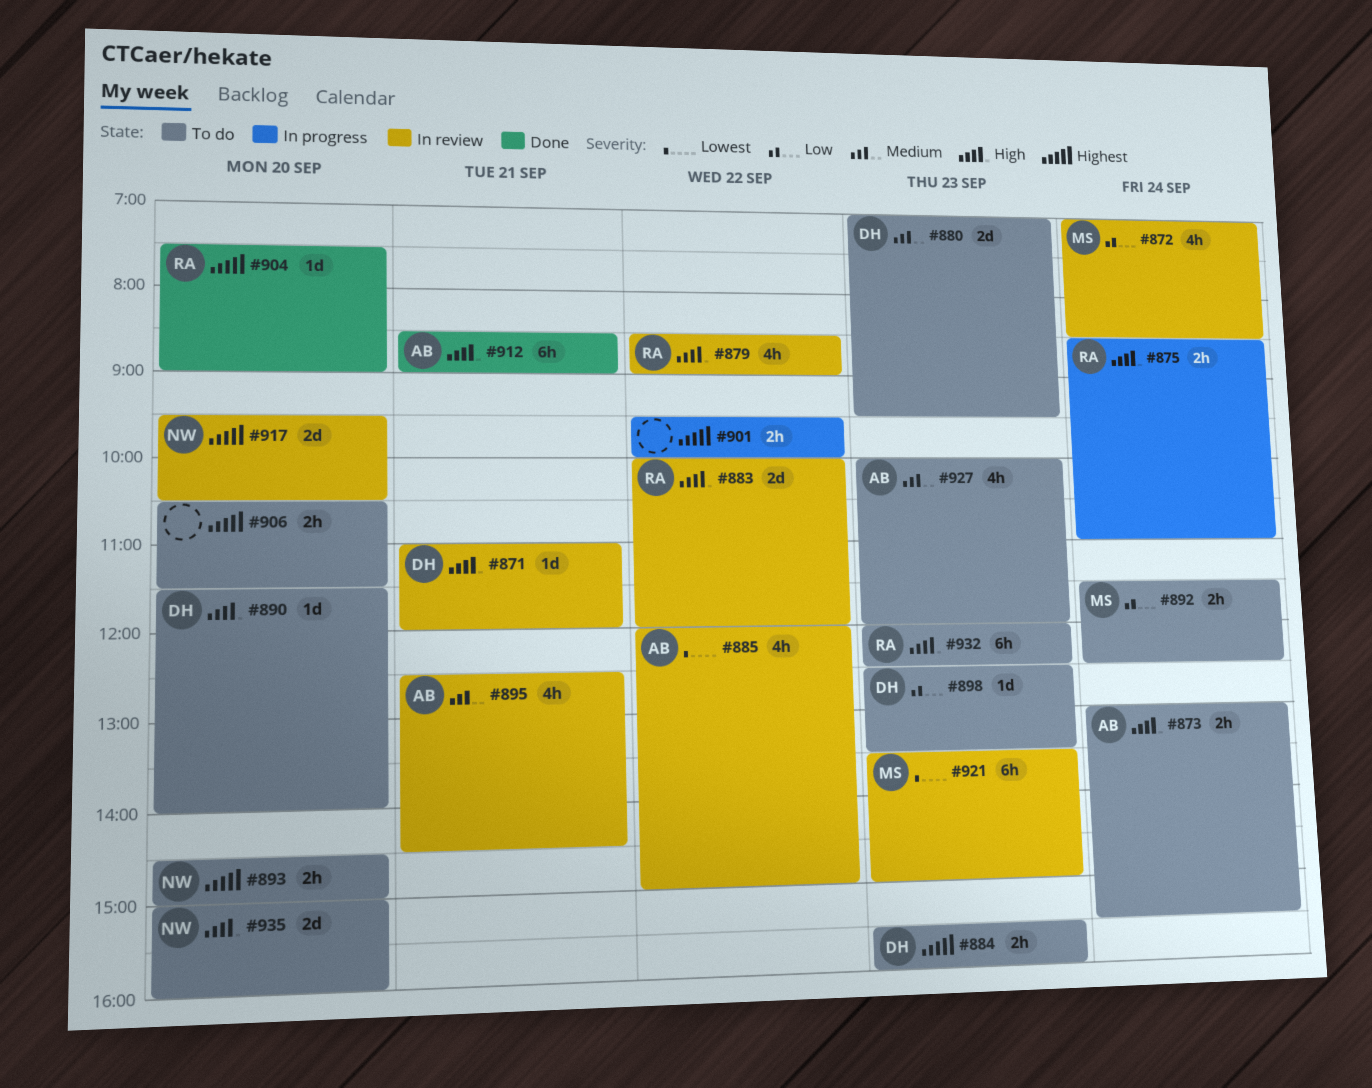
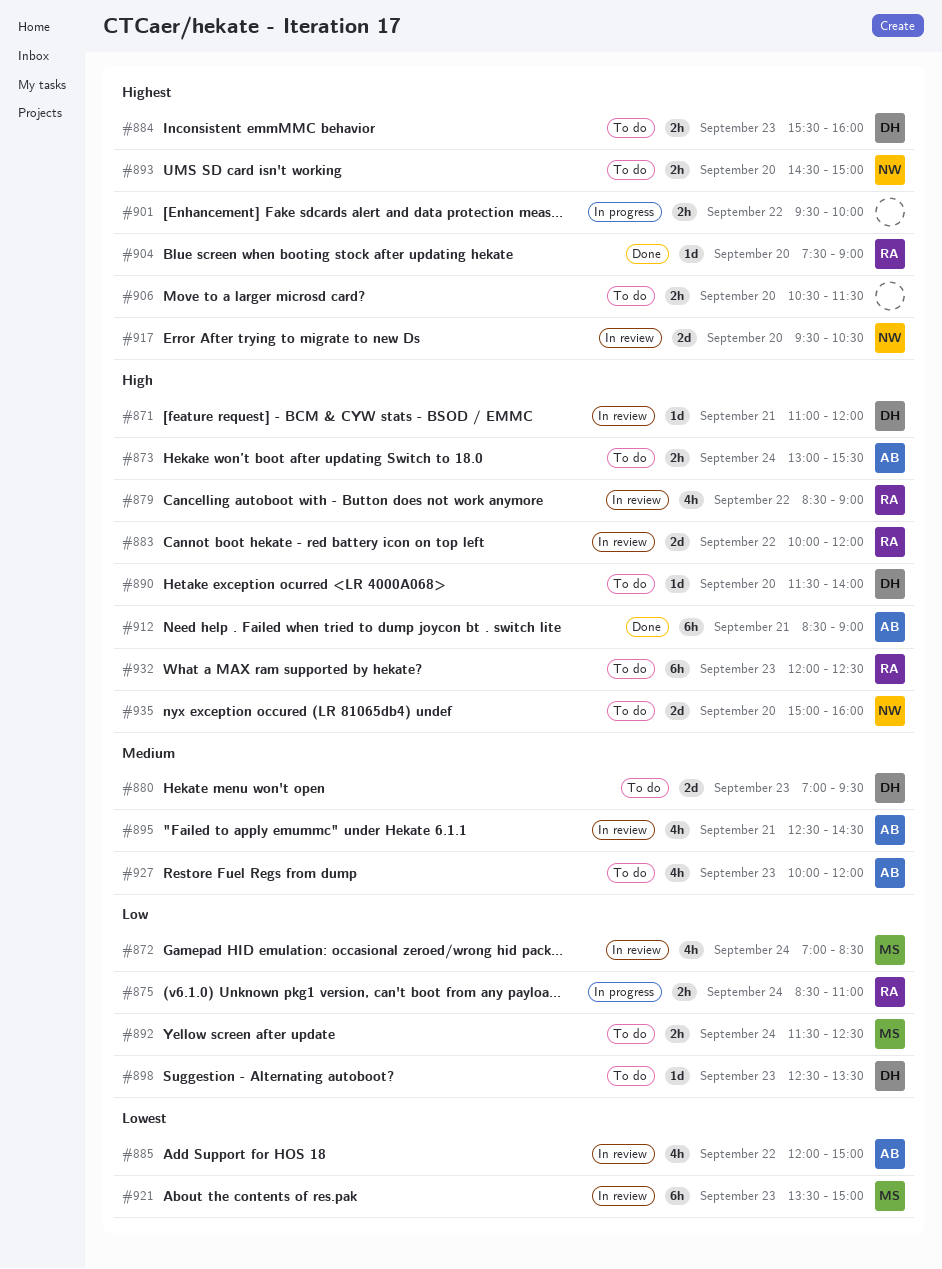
#875, priority: High -> Low

